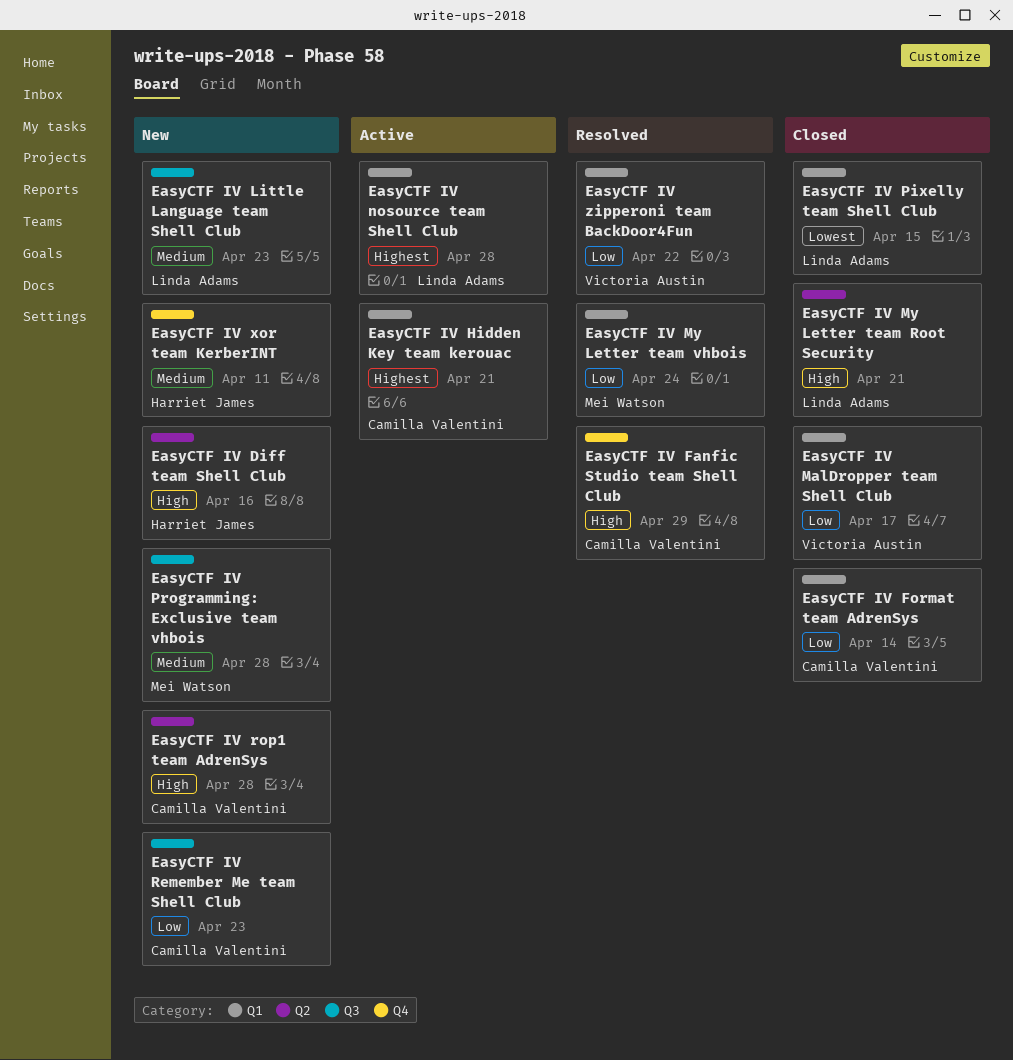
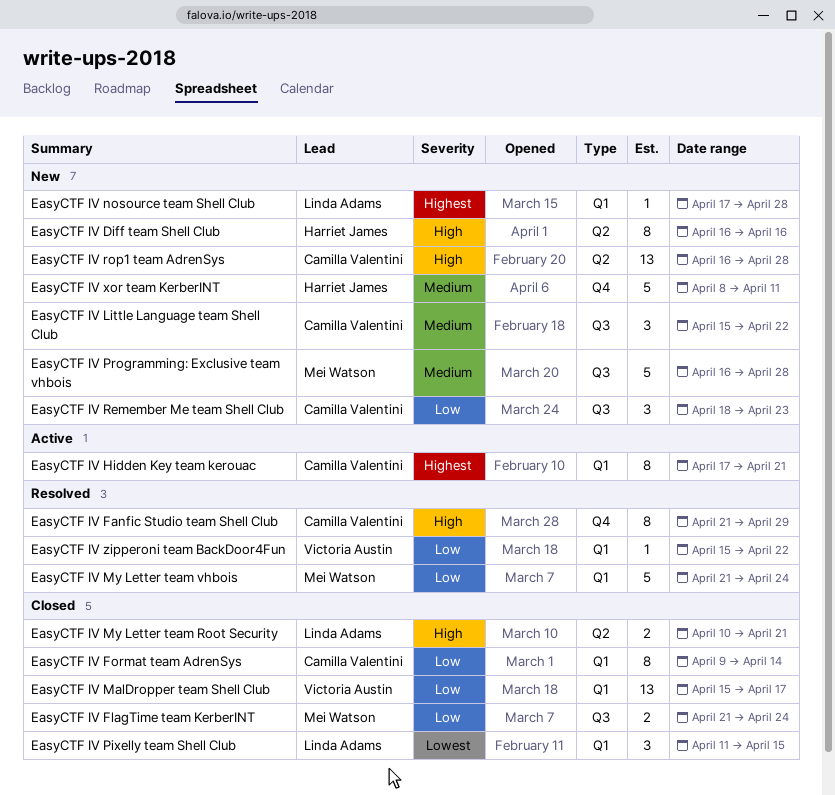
EasyCTF IV FlagTime team KerberINT: none -> present
EasyCTF IV Little Language team Shell Club, owner: Linda Adams -> Camilla Valentini
EasyCTF IV Little Language team Shell Club, due: Apr 23 -> Apr 22
EasyCTF IV nosource team Shell Club, status: Active -> New

